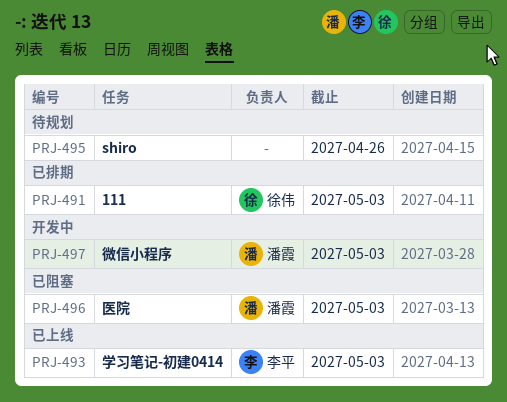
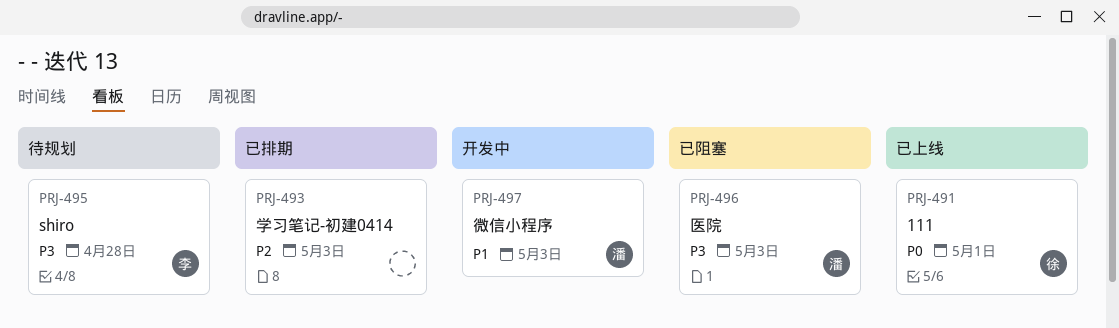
PRJ-491, status: 已排期 -> 已上线
PRJ-491, due: May 3 -> May 1
PRJ-493, status: 已上线 -> 已排期
PRJ-493, owner: 李平 -> none
PRJ-495, owner: none -> 李平
PRJ-495, due: Apr 26 -> Apr 28

